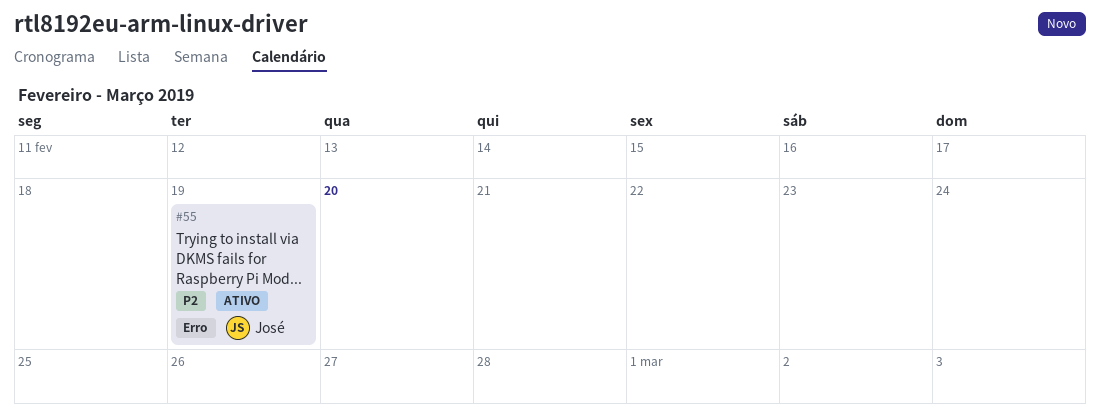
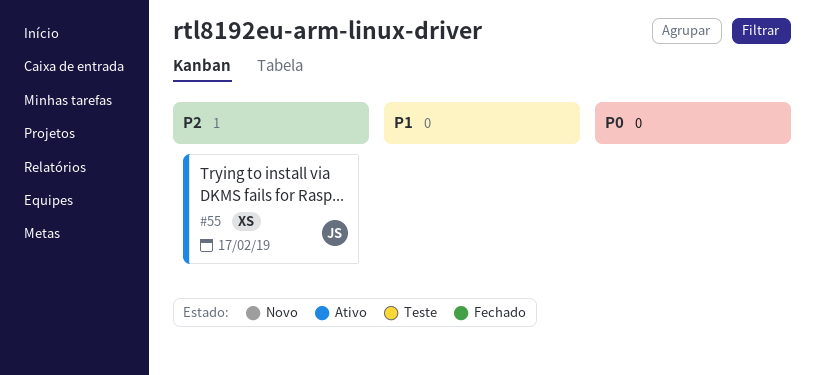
#55, due: Feb 19 -> Feb 17

